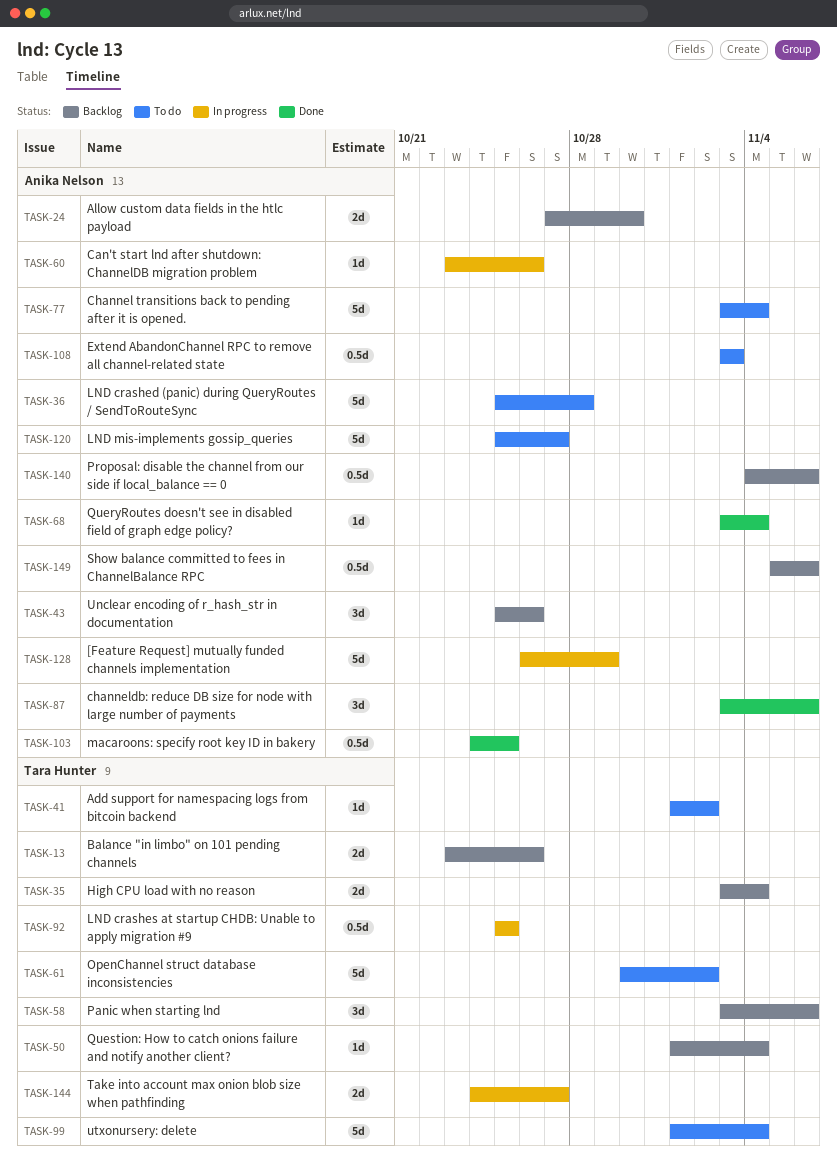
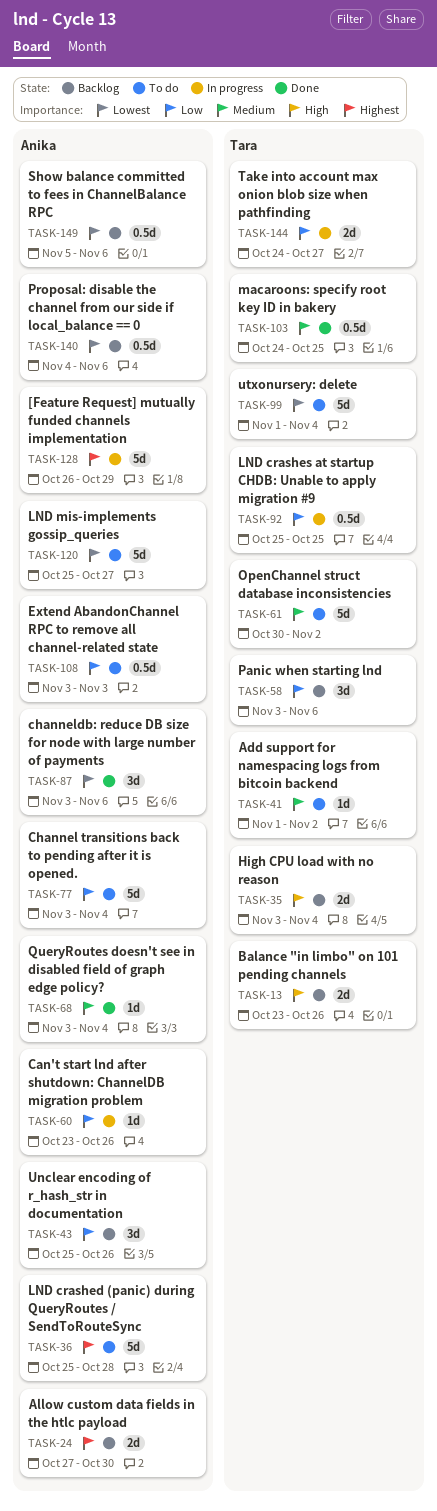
TASK-50: present -> none
TASK-103, owner: Anika Nelson -> Tara Hunter

